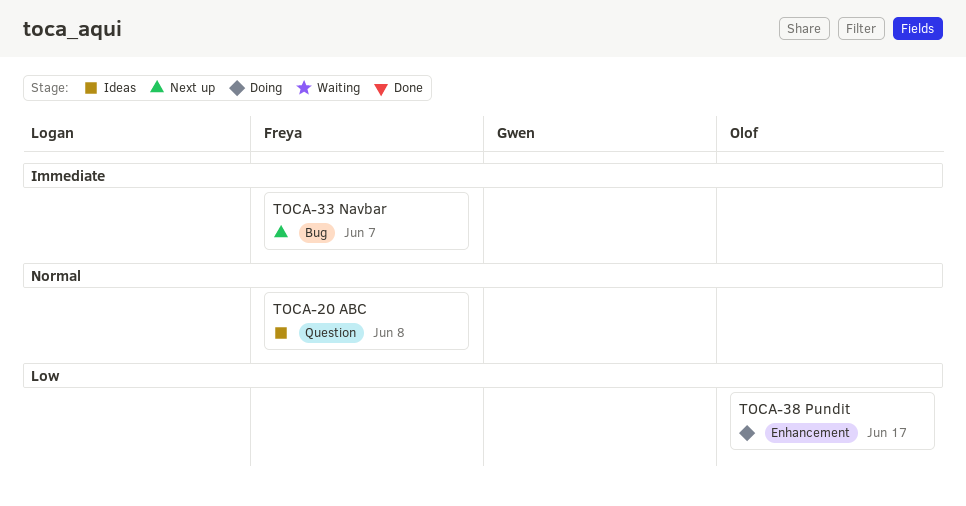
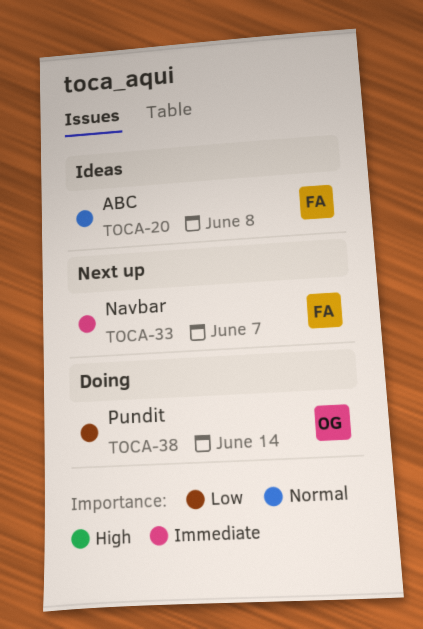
TOCA-38, due: Jun 17 -> Jun 14

